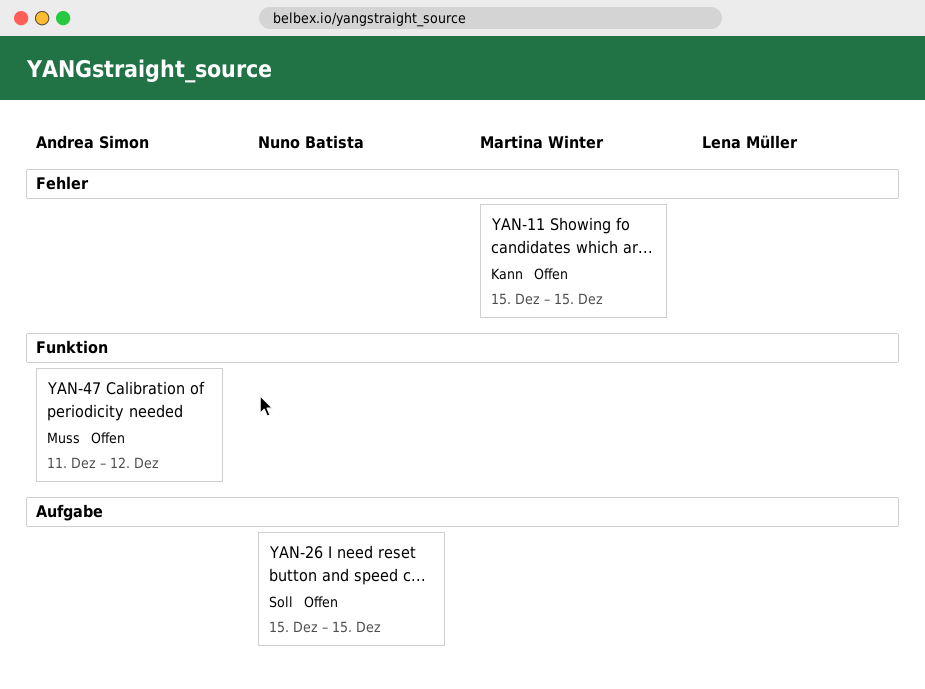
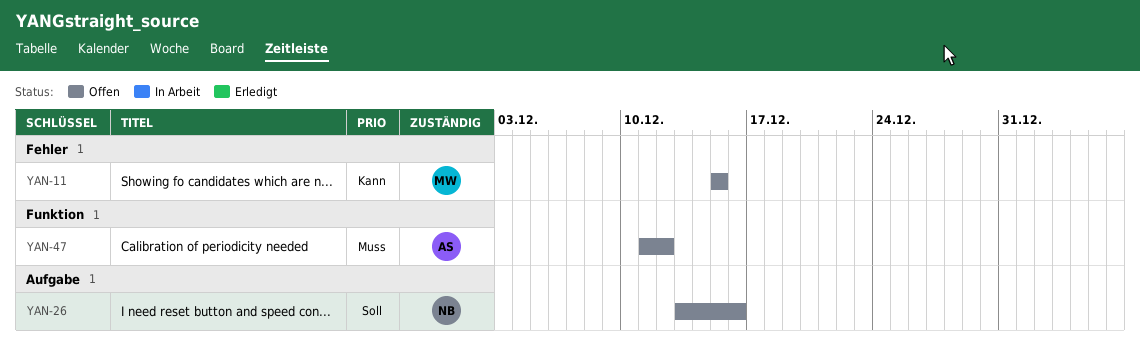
YAN-26, start: Dec 15 -> Dec 13
YAN-26, due: Dec 15 -> Dec 16

